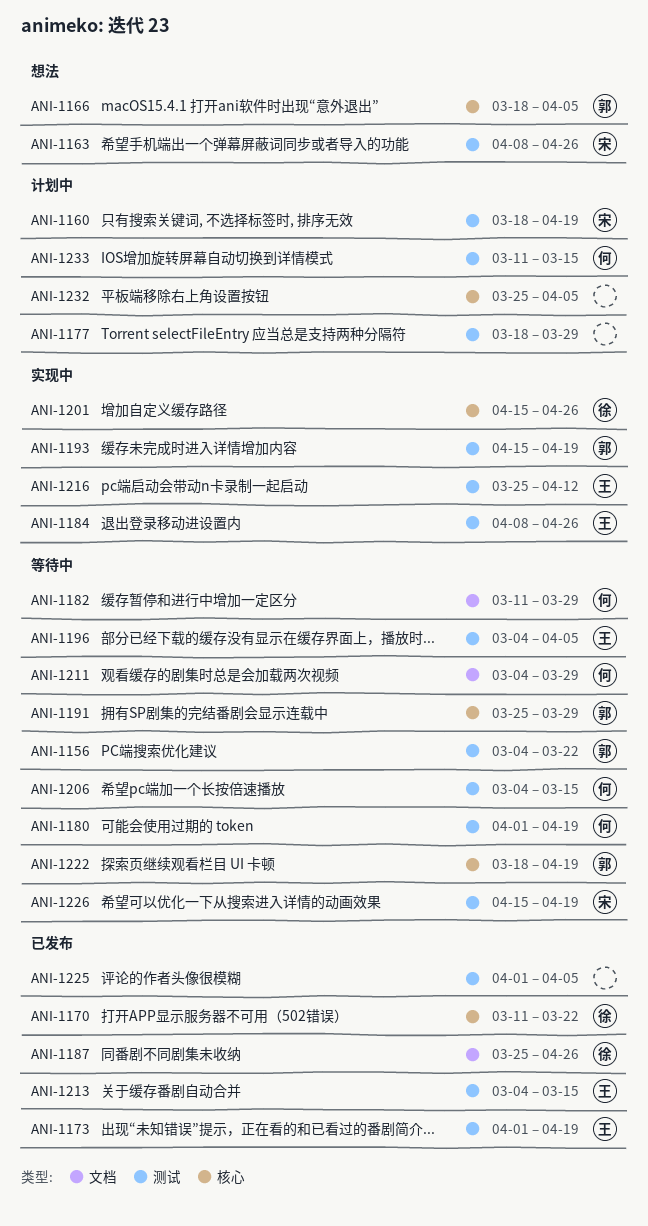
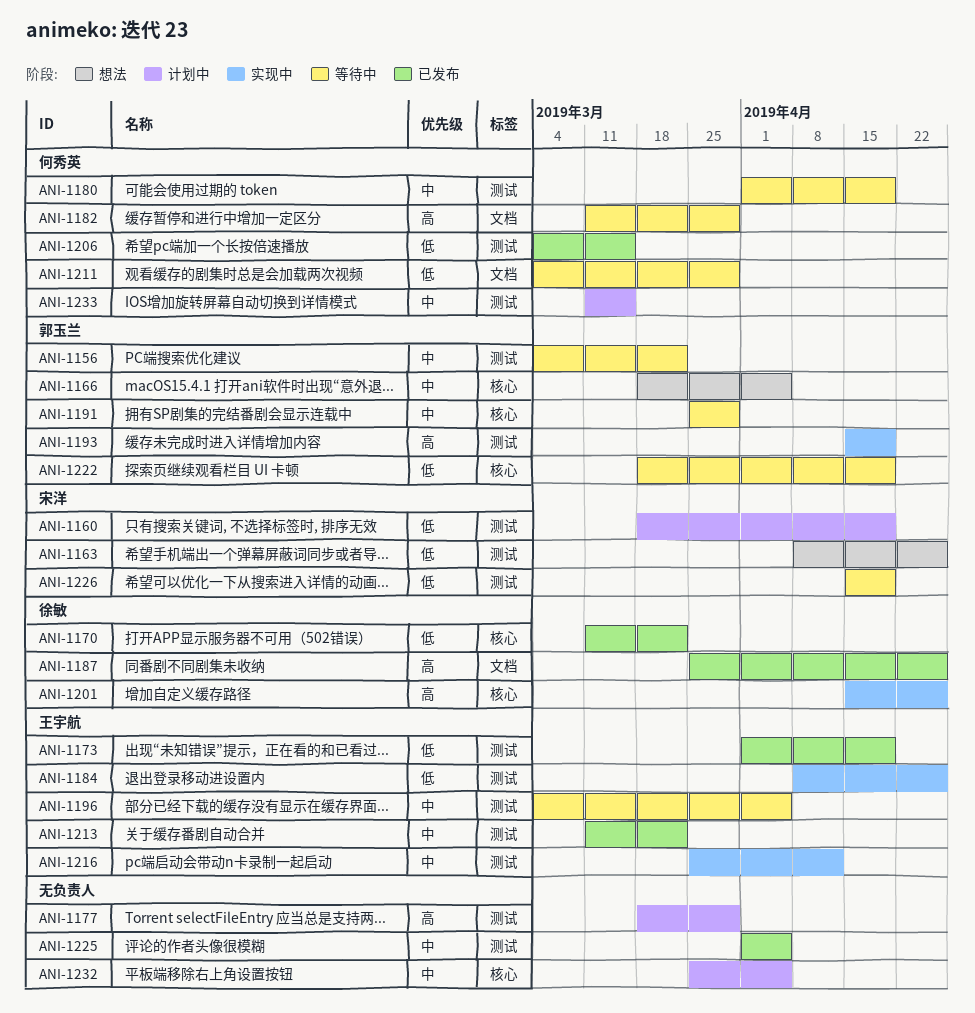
ANI-1206, status: 等待中 -> 已发布
ANI-1213, start: Mar 4 -> Mar 11
ANI-1213, due: Mar 15 -> Mar 22

